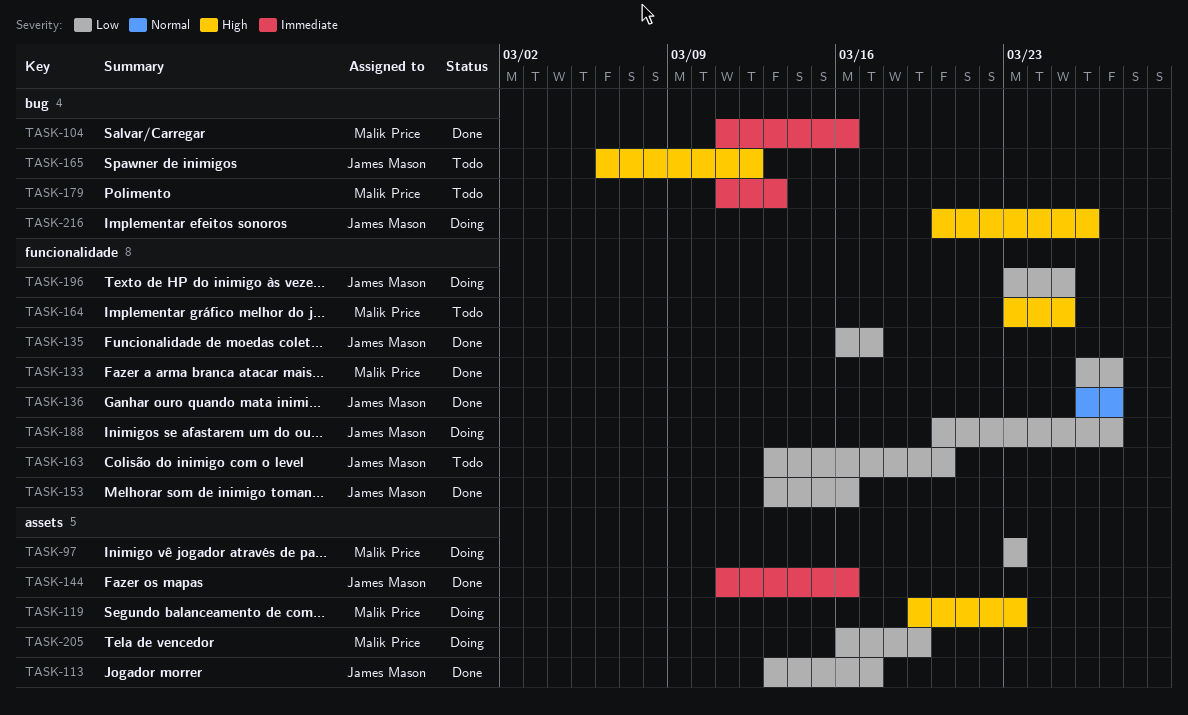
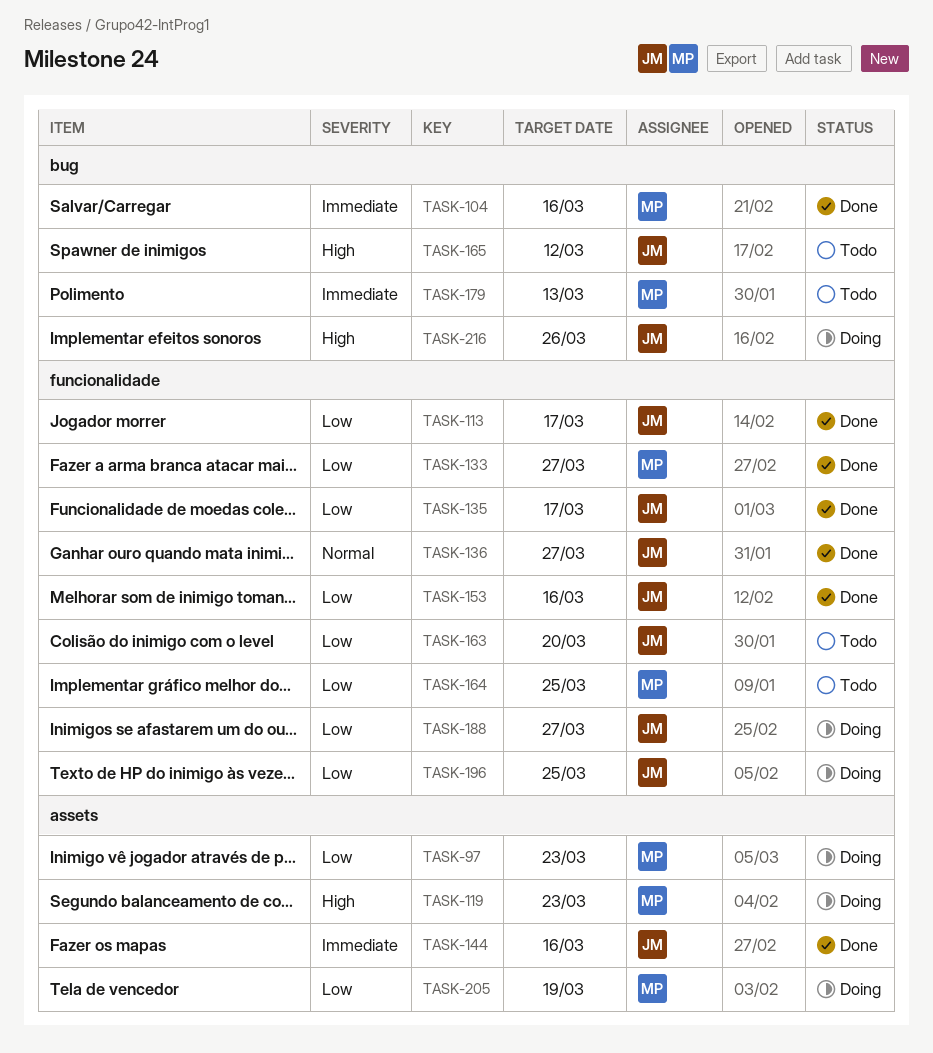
TASK-113, label: assets -> funcionalidade
TASK-164, priority: High -> Low

